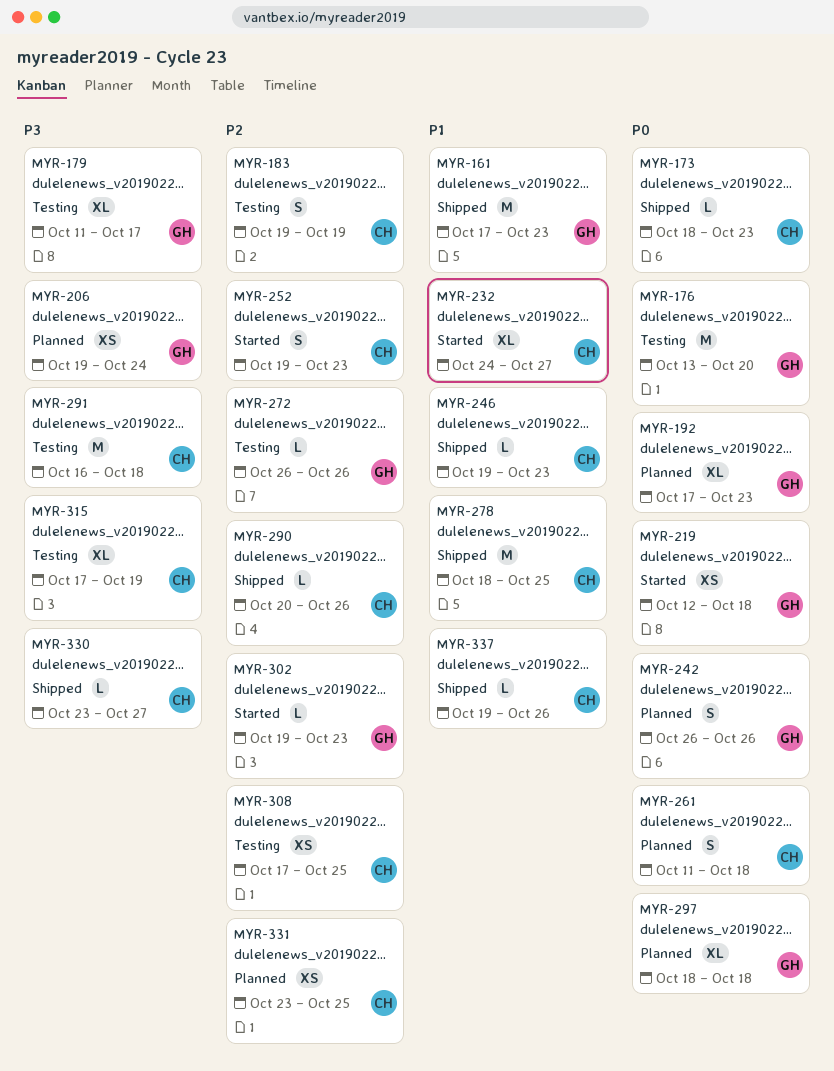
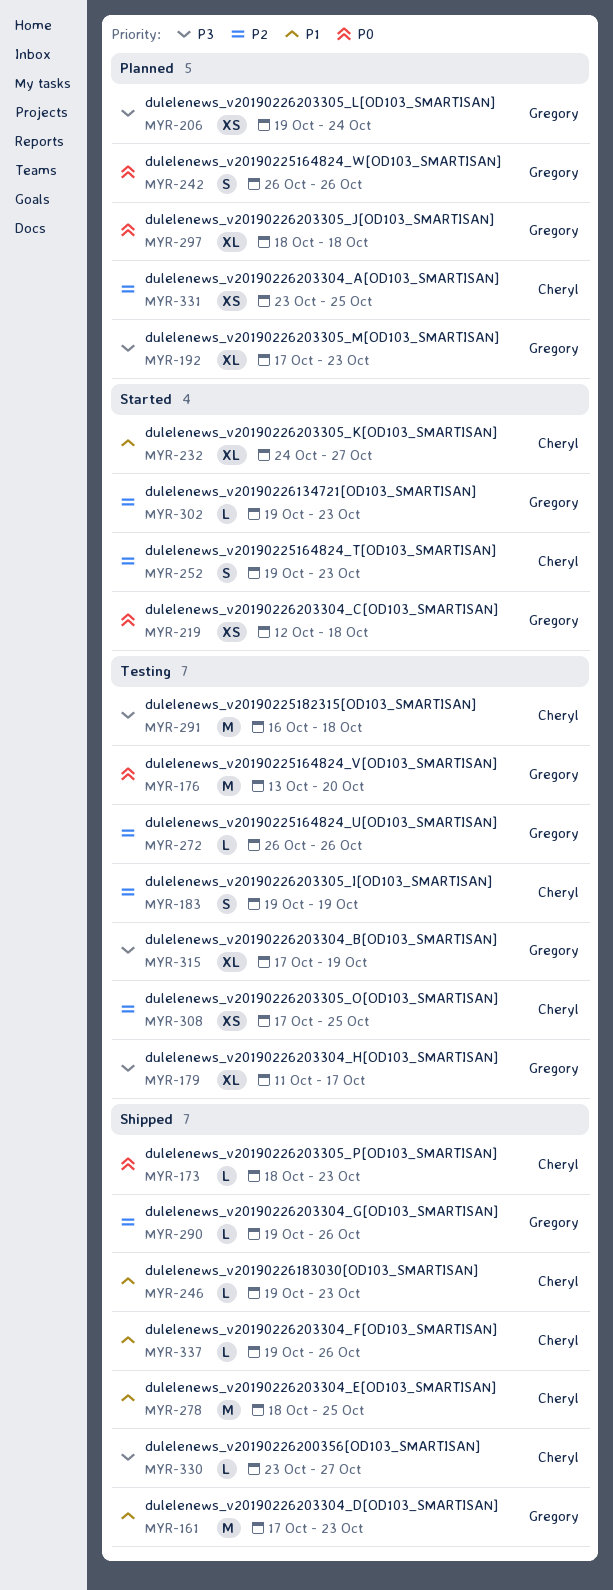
MYR-192, priority: P0 -> P3
MYR-261: present -> none
MYR-290, owner: Cheryl -> Gregory
MYR-290, start: Oct 20 -> Oct 19
MYR-315, owner: Cheryl -> Gregory

